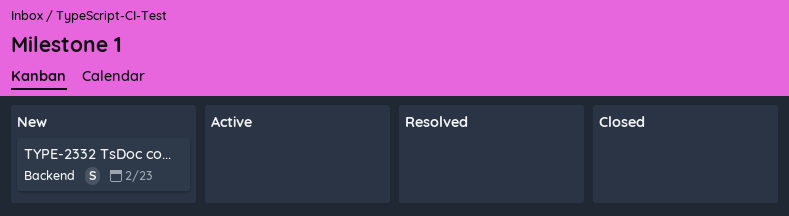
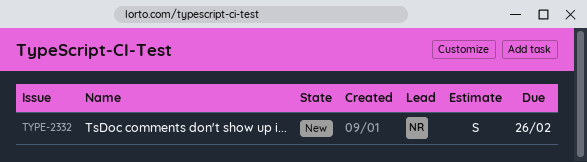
TYPE-2332, due: Feb 23 -> Feb 26

